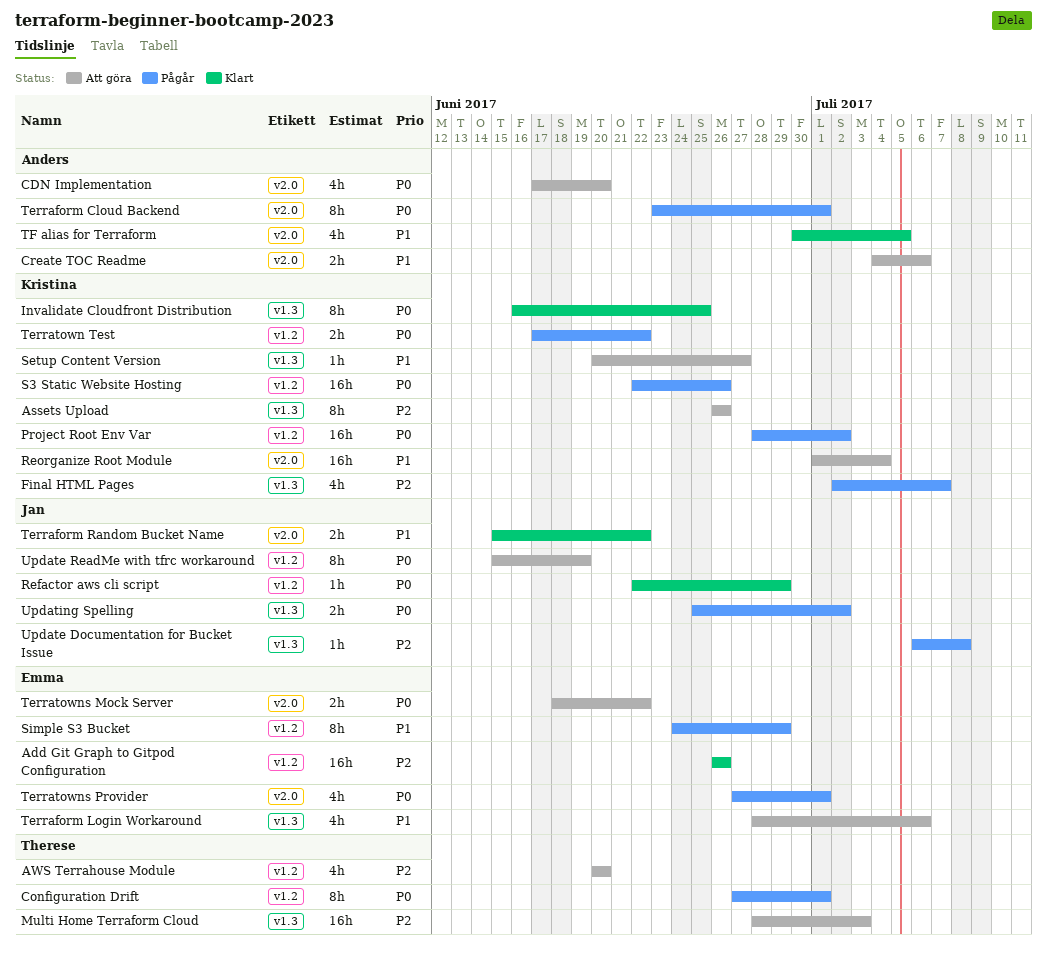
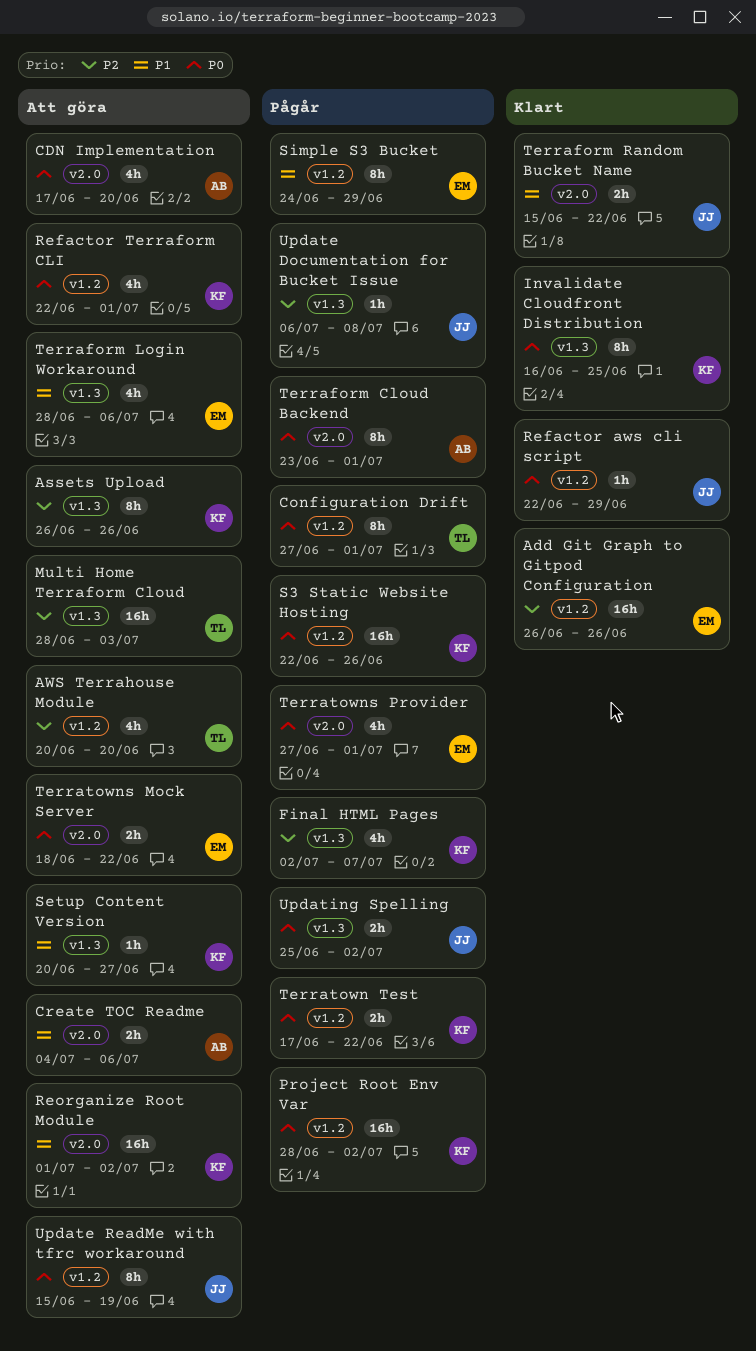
Refactor Terraform CLI: none -> present
Reorganize Root Module, due: Jul 4 -> Jul 2
TF alias for Terraform: present -> none

